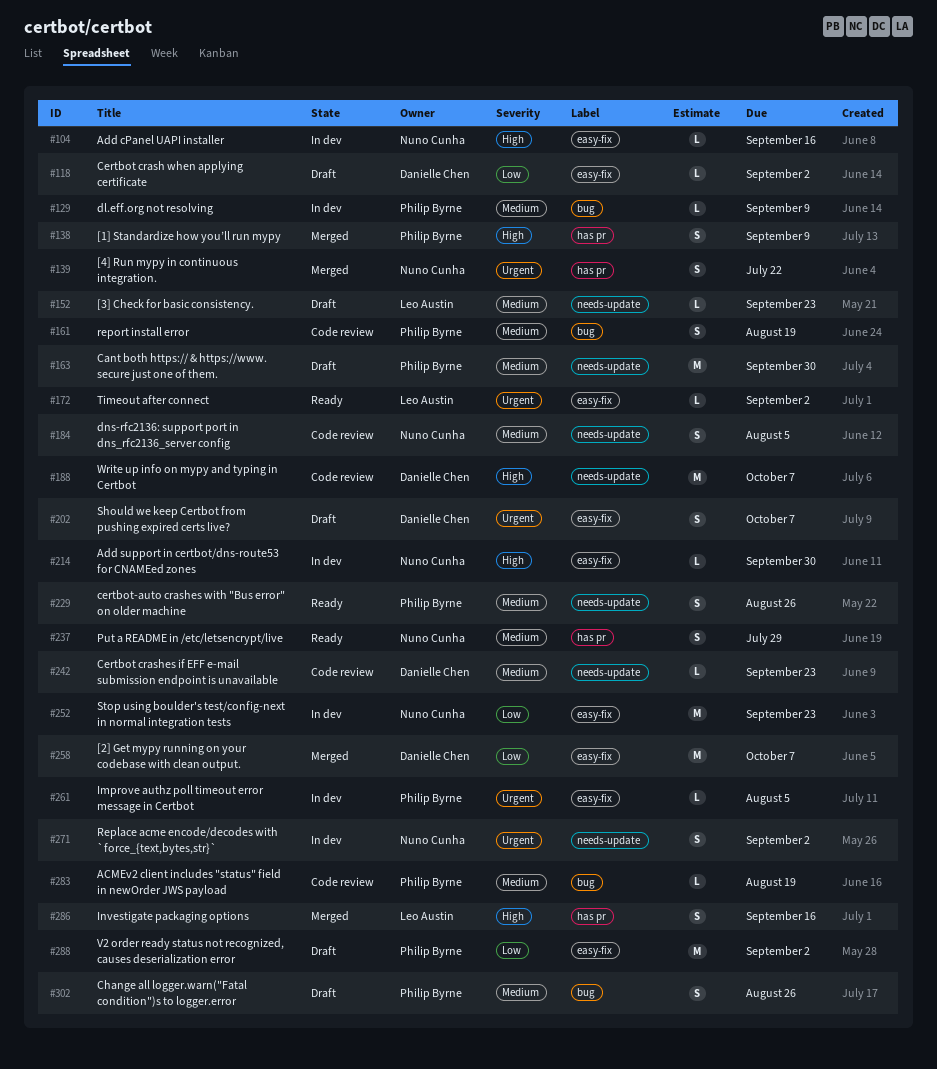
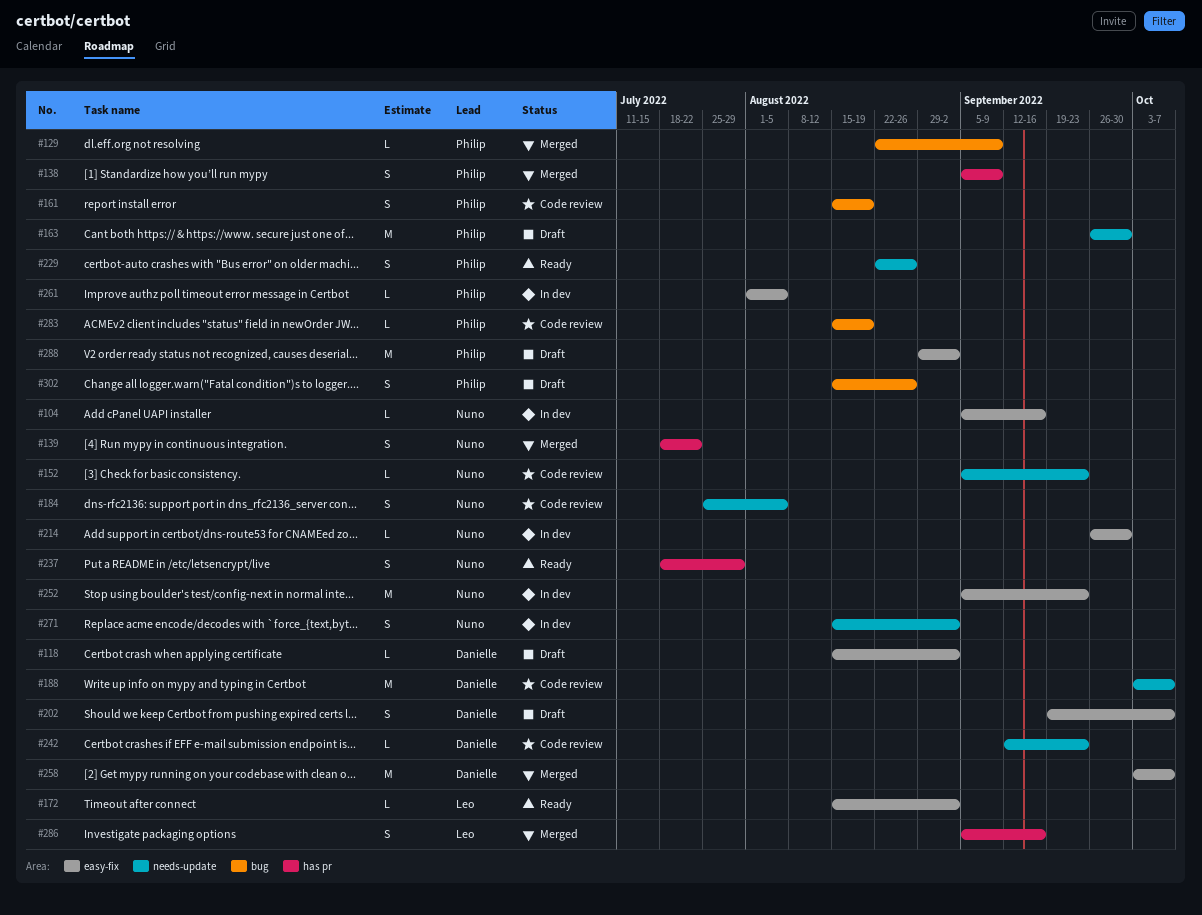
#129, status: In dev -> Merged
#152, status: Draft -> Code review
#152, owner: Leo Austin -> Nuno Cunha

